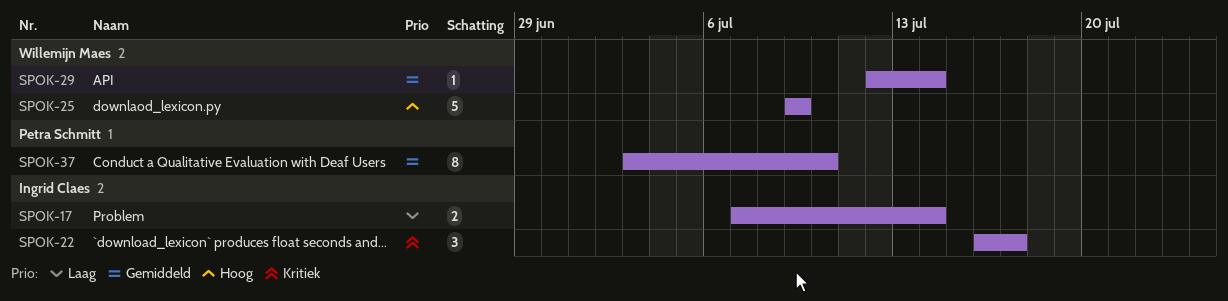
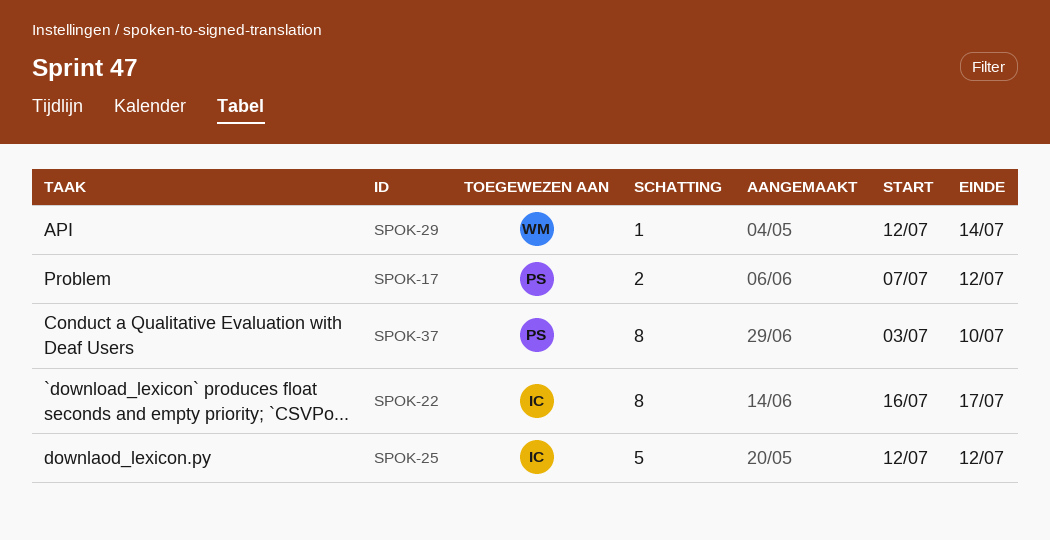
SPOK-17, owner: Ingrid Claes -> Petra Schmitt
SPOK-17, due: Jul 14 -> Jul 12
SPOK-22, estimate: 3 -> 8
SPOK-25, owner: Willemijn Maes -> Ingrid Claes
SPOK-25, start: Jul 9 -> Jul 12
SPOK-25, due: Jul 9 -> Jul 12

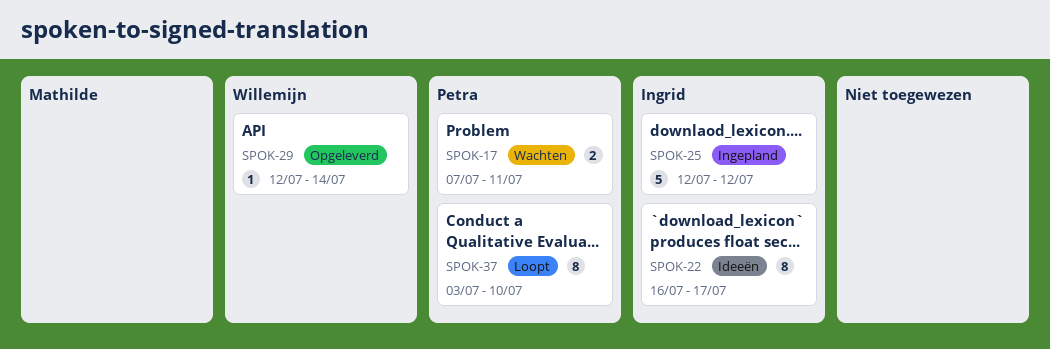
SPOK-17, due: Jul 12 -> Jul 11

